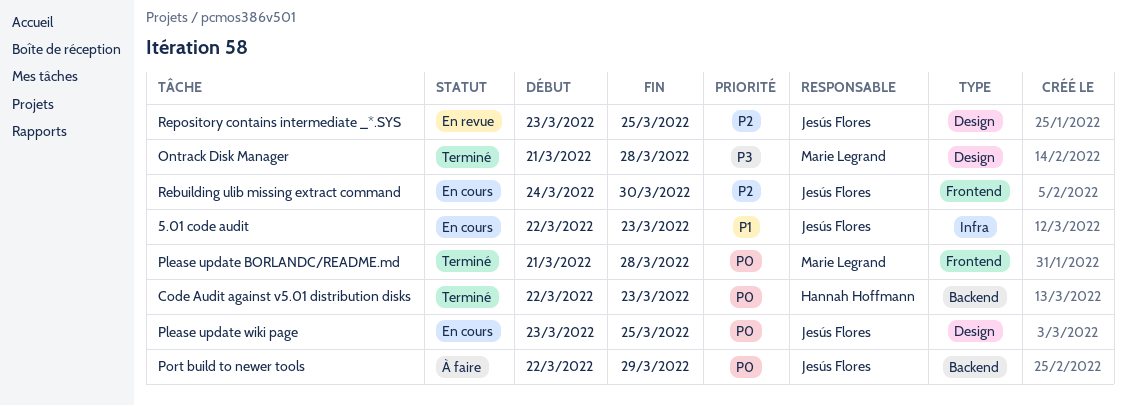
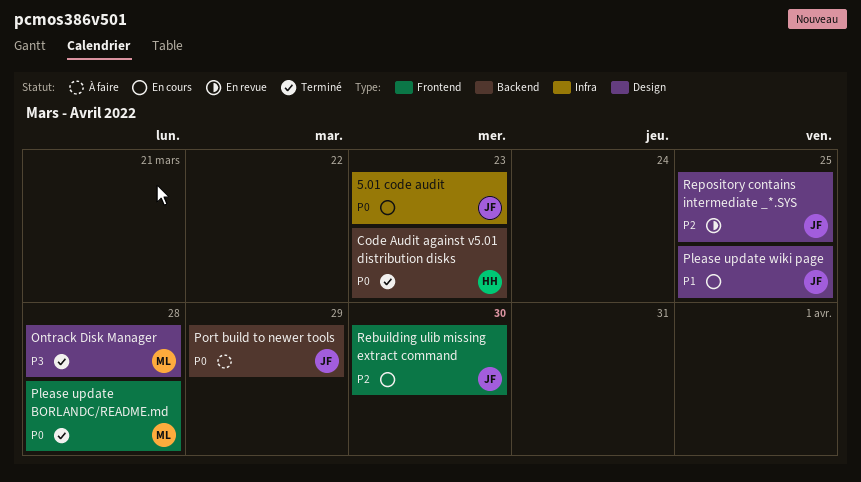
5.01 code audit, priority: P1 -> P0
Please update wiki page, priority: P0 -> P1

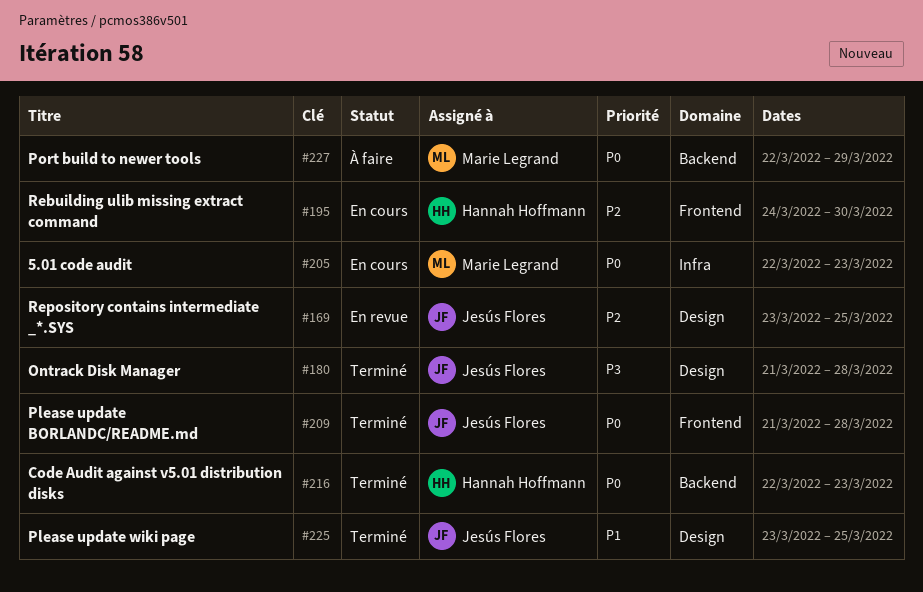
5.01 code audit, owner: Jesús Flores -> Marie Legrand
Ontrack Disk Manager, owner: Marie Legrand -> Jesús Flores
Please update BORLANDC/README.md, owner: Marie Legrand -> Jesús Flores
Please update wiki page, status: En cours -> Terminé
Port build to newer tools, owner: Jesús Flores -> Marie Legrand
Rebuilding ulib missing extract command, owner: Jesús Flores -> Hannah Hoffmann

